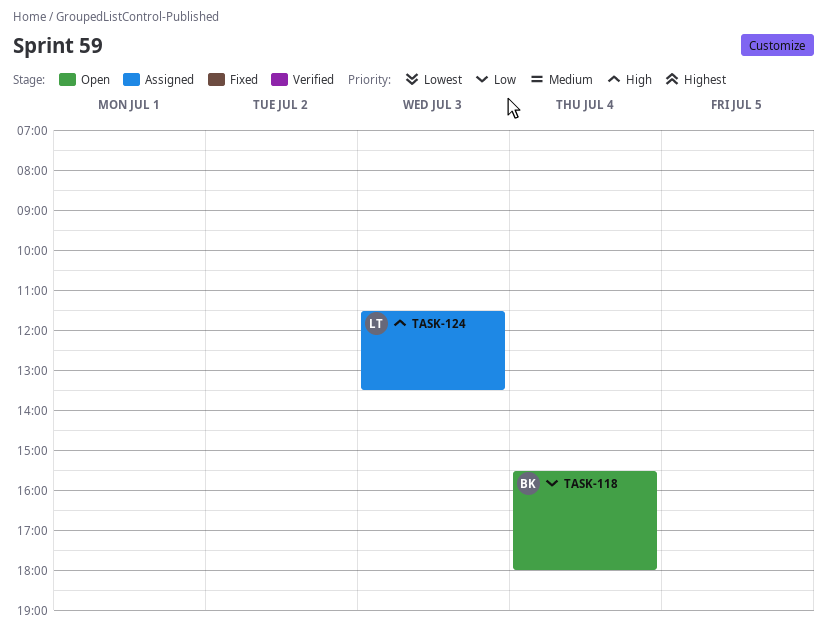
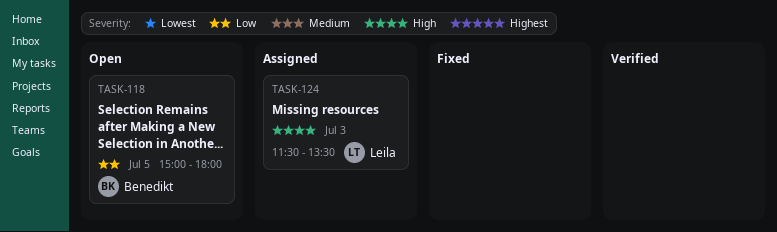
TASK-118, day: Jul 4 -> Jul 5
TASK-118, begins: 15:30 -> 15:00

